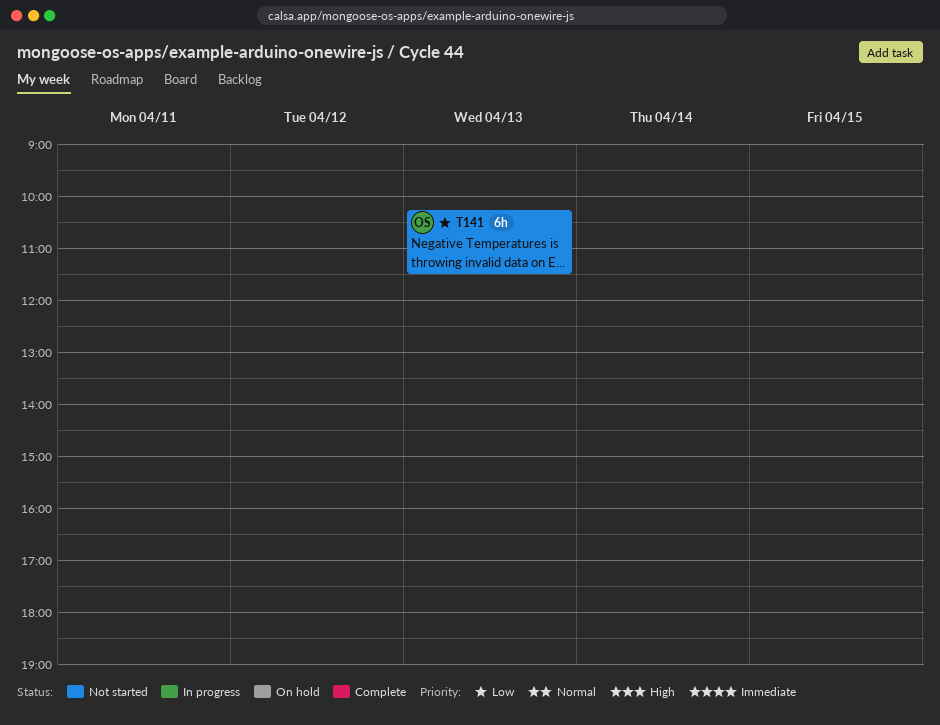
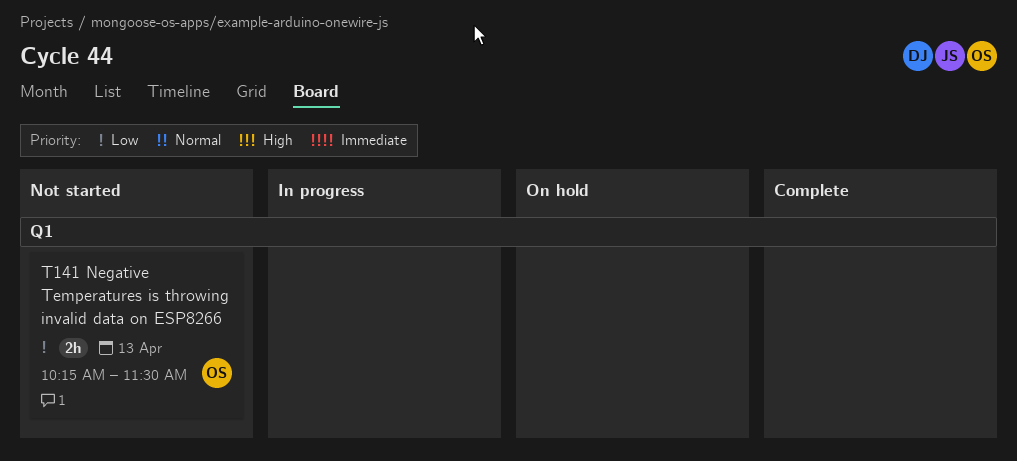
T141, estimate: 6h -> 2h

